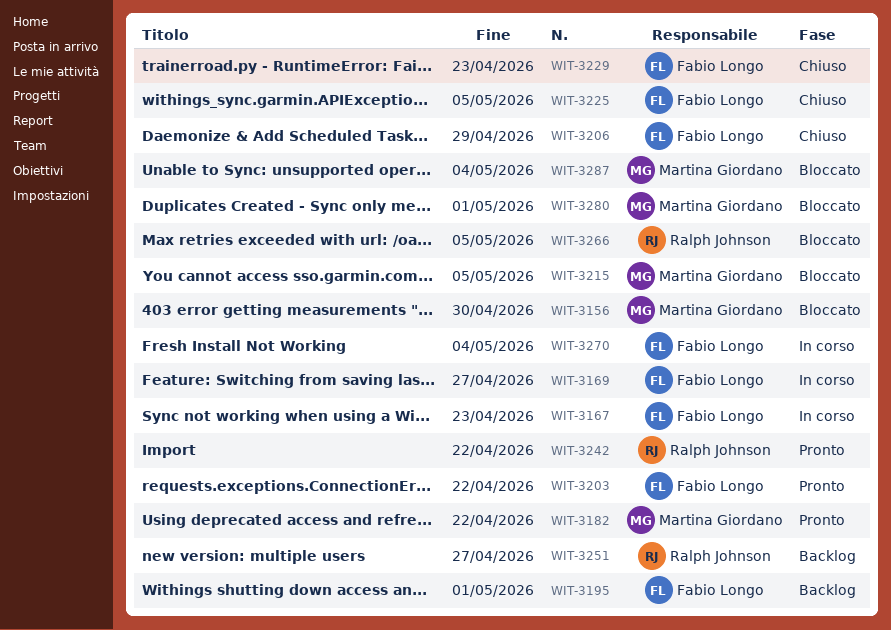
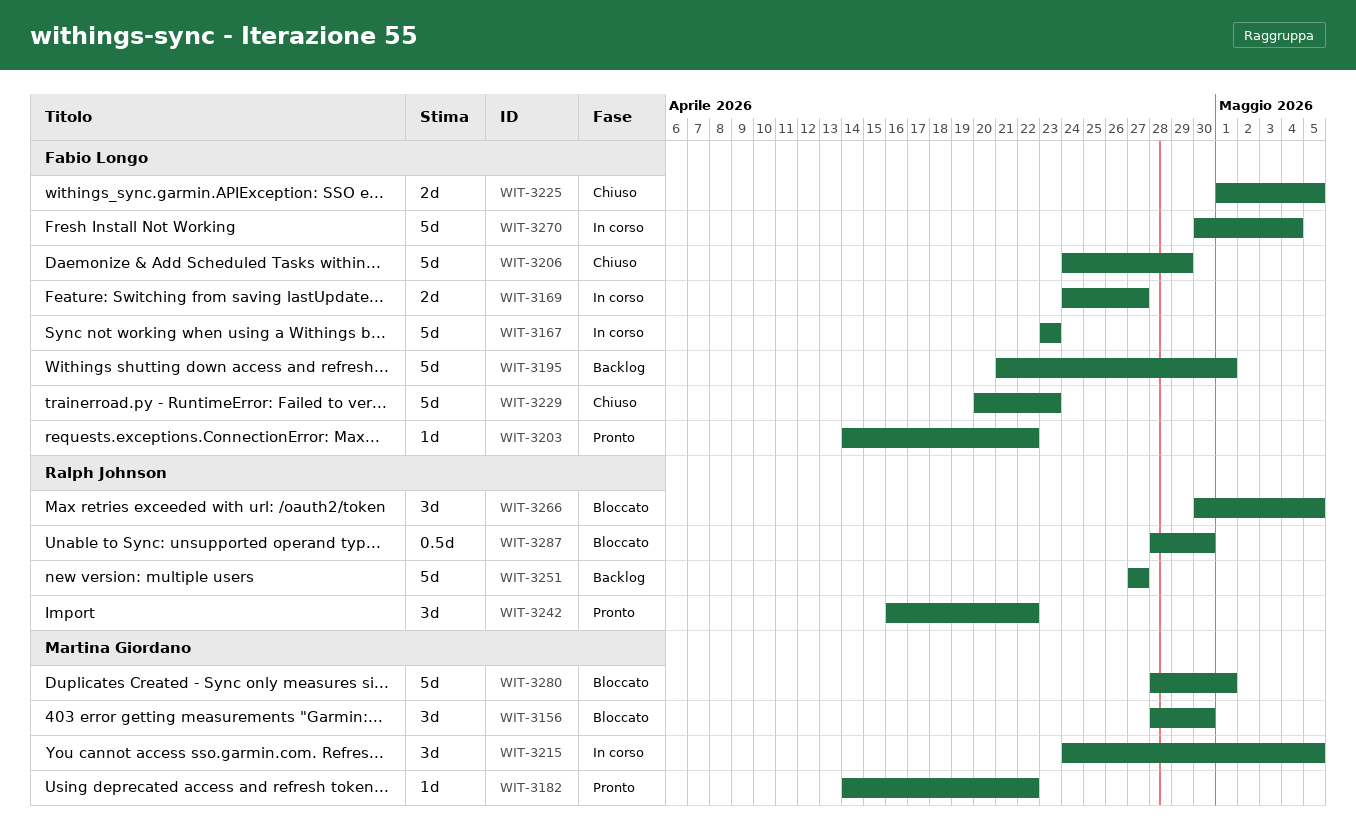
WIT-3215, status: Bloccato -> In corso
WIT-3287, owner: Martina Giordano -> Ralph Johnson
WIT-3287, due: May 4 -> Apr 30

